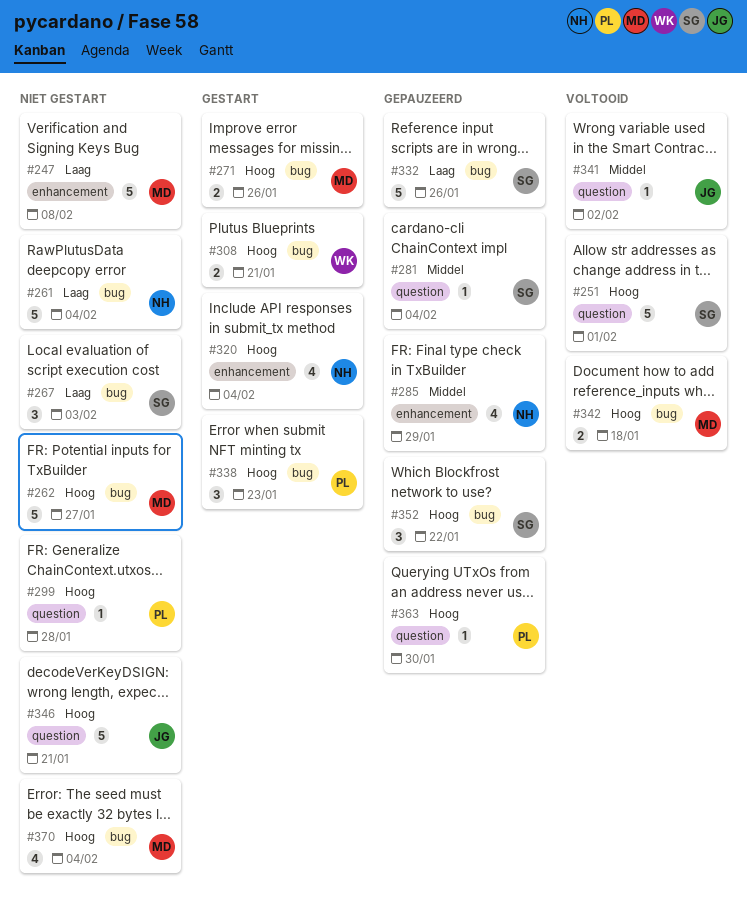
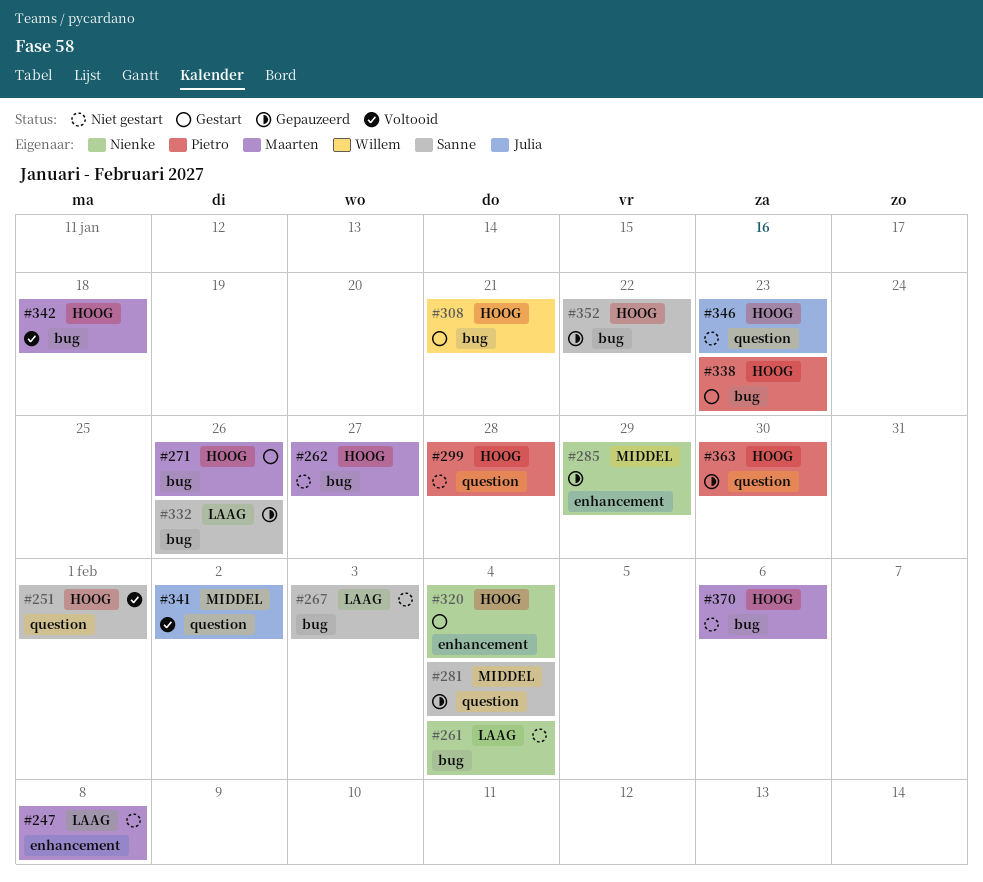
#346, due: Jan 21 -> Jan 23
#370, due: Feb 4 -> Feb 6

